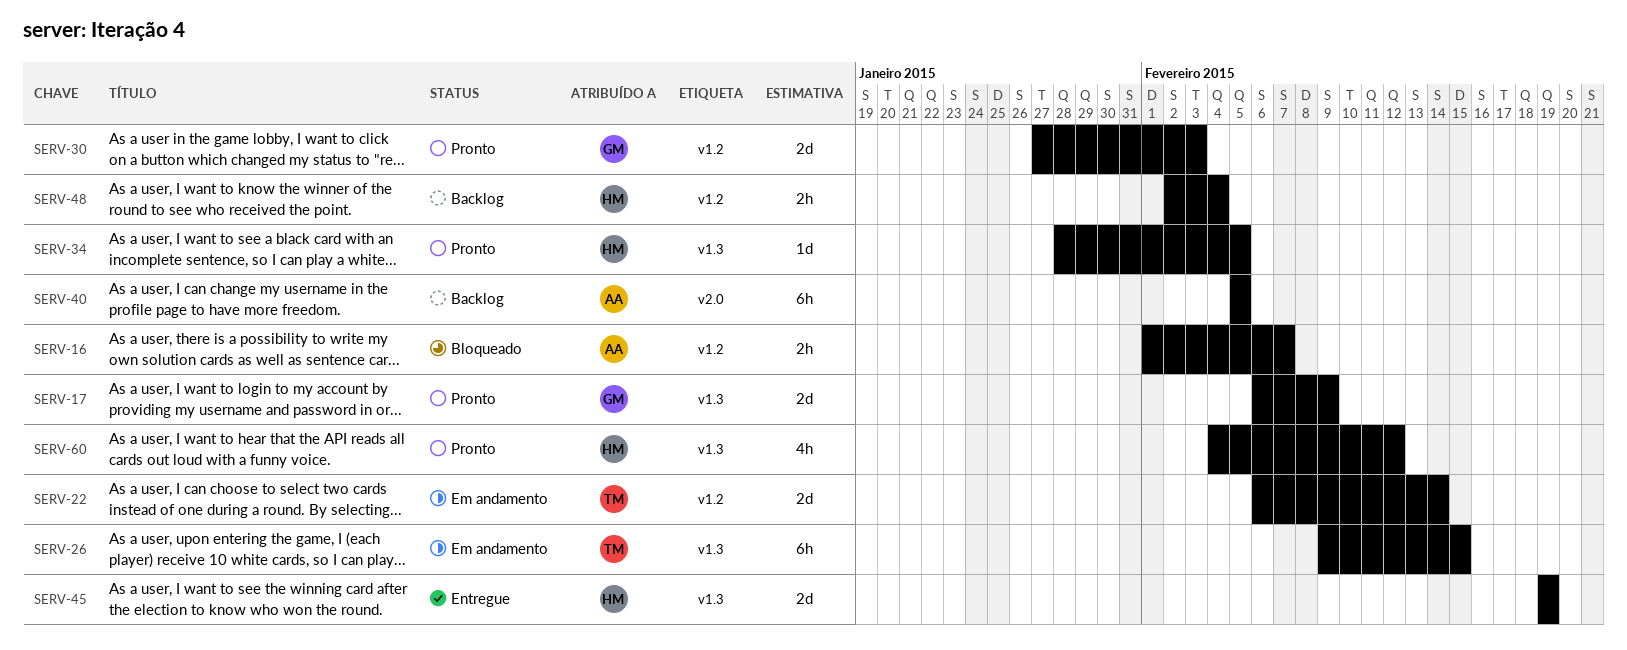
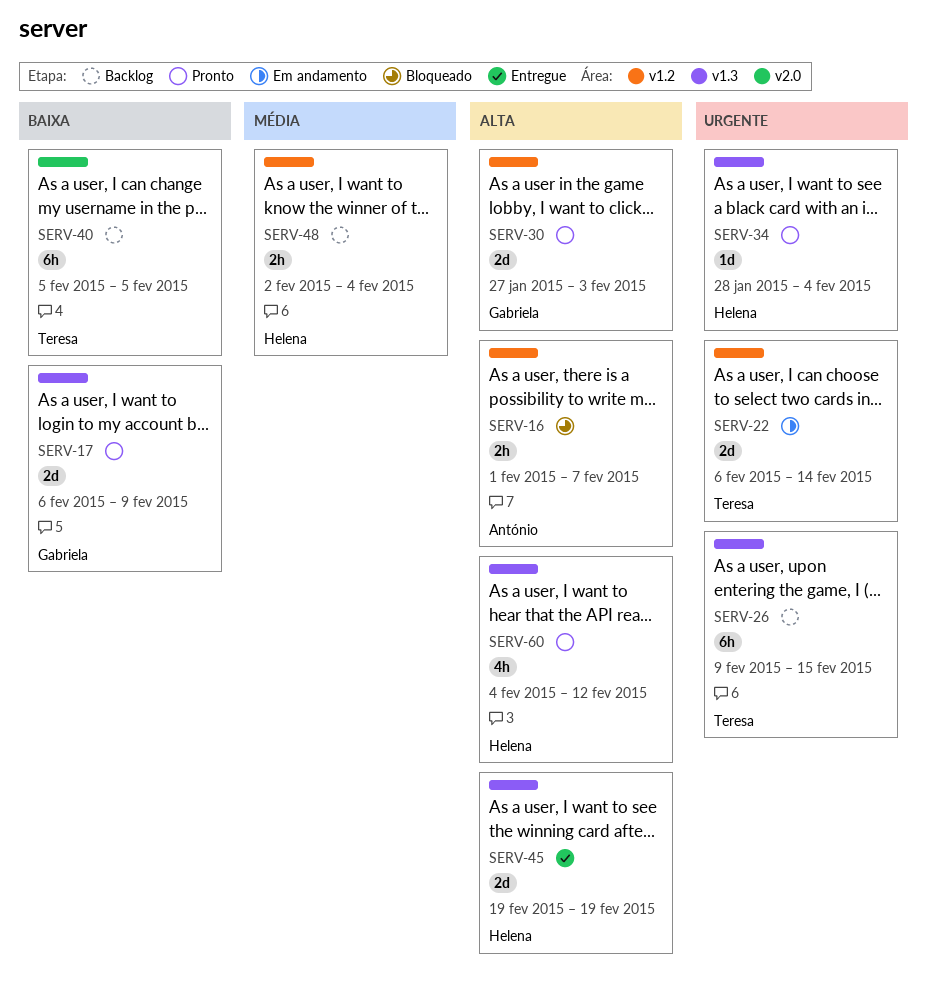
SERV-26, status: Em andamento -> Backlog
SERV-34, due: Feb 5 -> Feb 4
SERV-40, owner: António -> Teresa

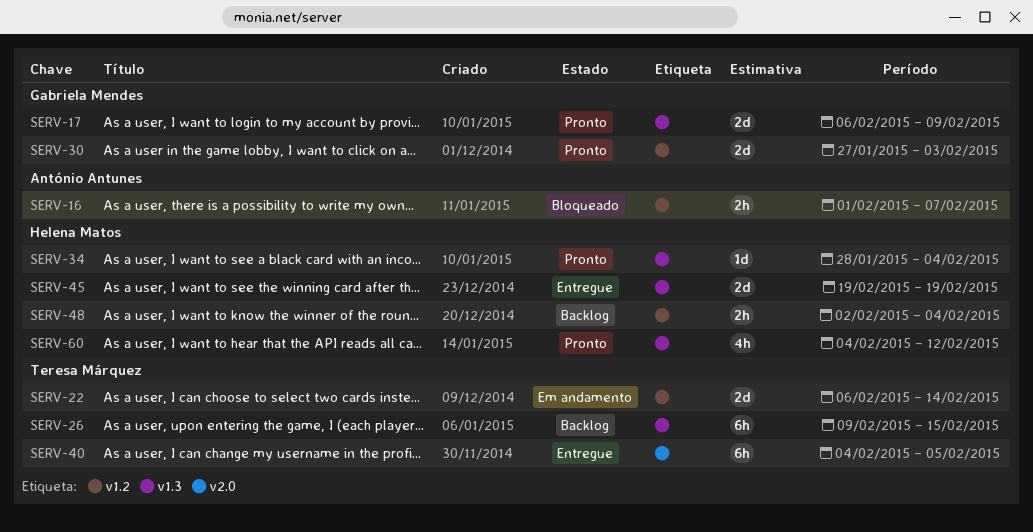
SERV-40, status: Backlog -> Entregue
SERV-40, start: Feb 5 -> Feb 4

